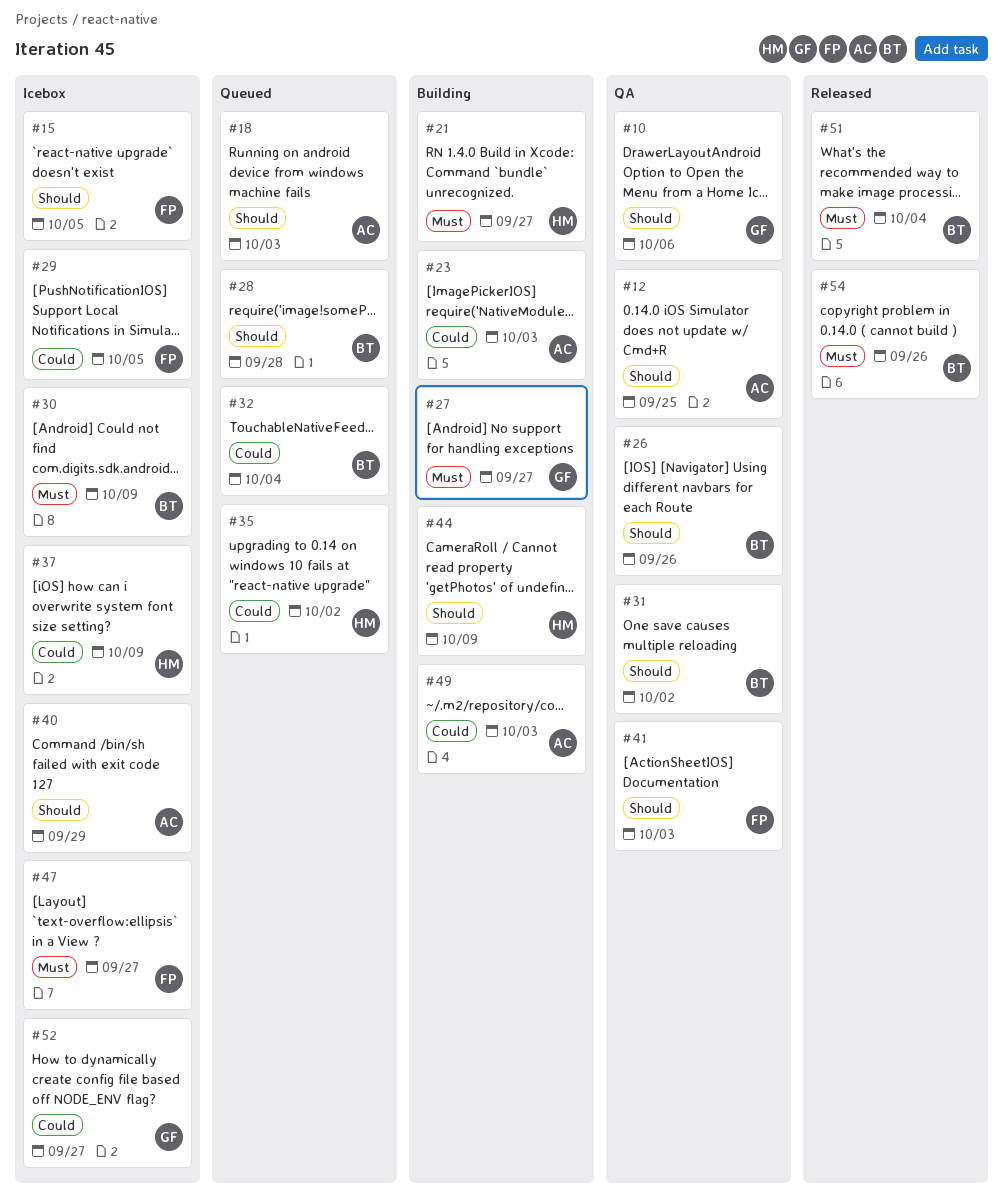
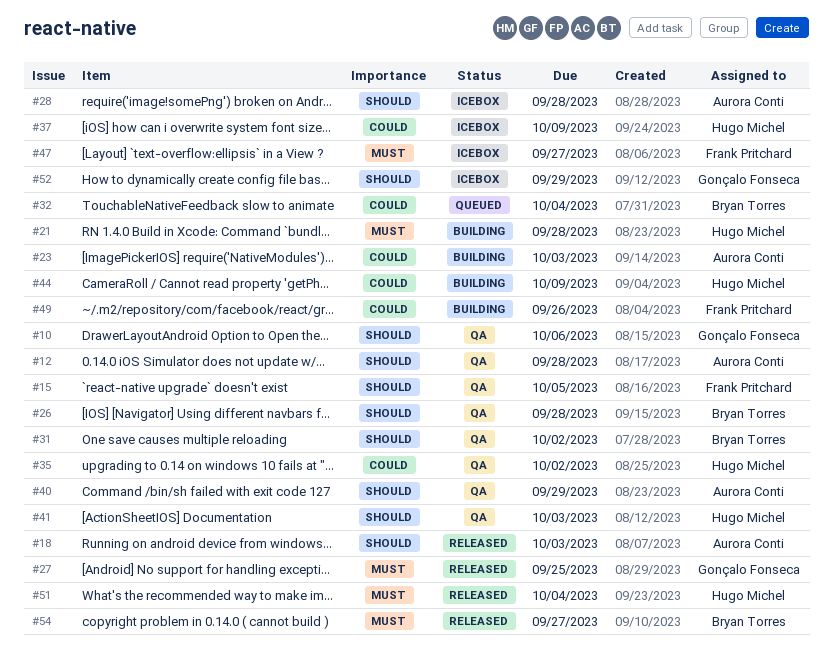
#12, due: Sep 25 -> Sep 28
#15, status: Icebox -> QA
#18, status: Queued -> Released
#21, due: Sep 27 -> Sep 28
#26, due: Sep 26 -> Sep 28
#27, status: Building -> Released
#27, due: Sep 27 -> Sep 25
#28, status: Queued -> Icebox
#28, owner: Bryan Torres -> Aurora Conti
#29: present -> none
#30: present -> none
#35, status: Queued -> QA
#40, status: Icebox -> QA
#41, owner: Frank Pritchard -> Hugo Michel
#44, priority: Should -> Could
#49, owner: Aurora Conti -> Frank Pritchard
#49, due: Oct 3 -> Sep 26
#51, owner: Bryan Torres -> Hugo Michel
#52, priority: Could -> Should
#52, due: Sep 27 -> Sep 29
#54, due: Sep 26 -> Sep 27

